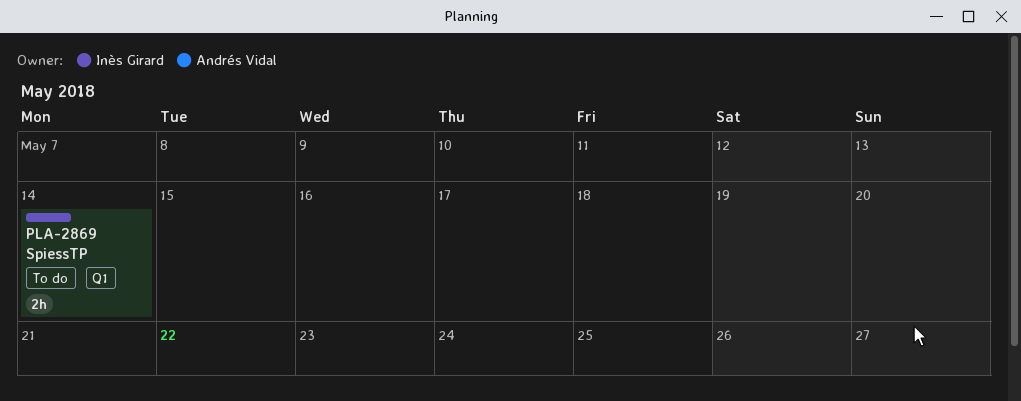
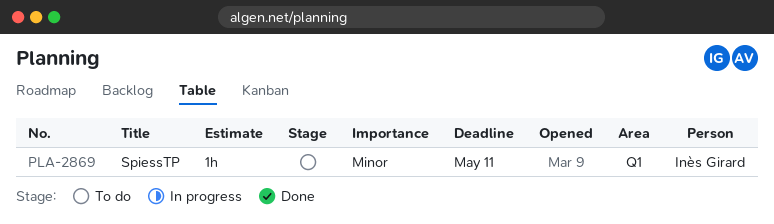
PLA-2869, estimate: 2h -> 1h
PLA-2869, due: May 14 -> May 11

